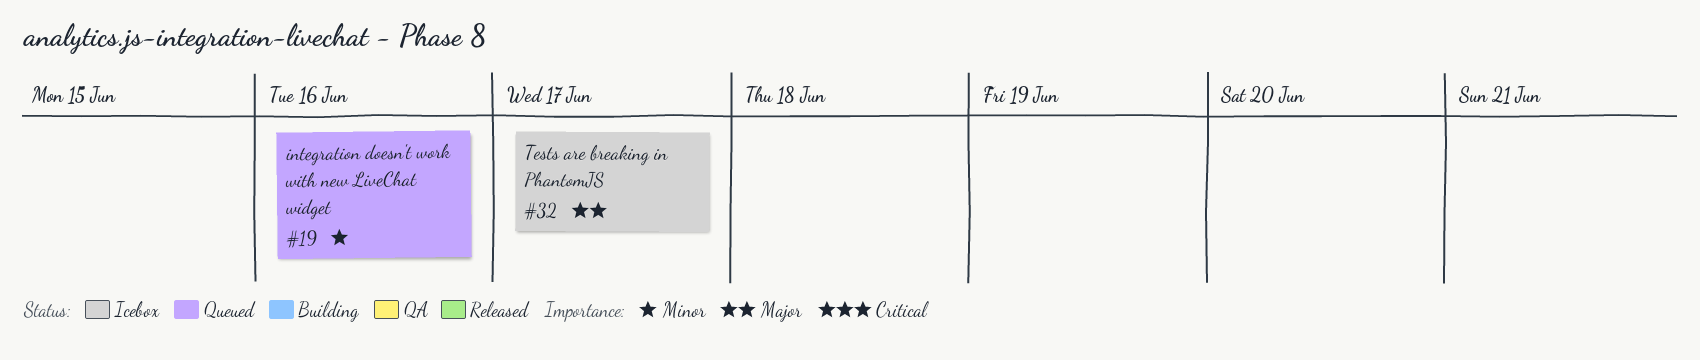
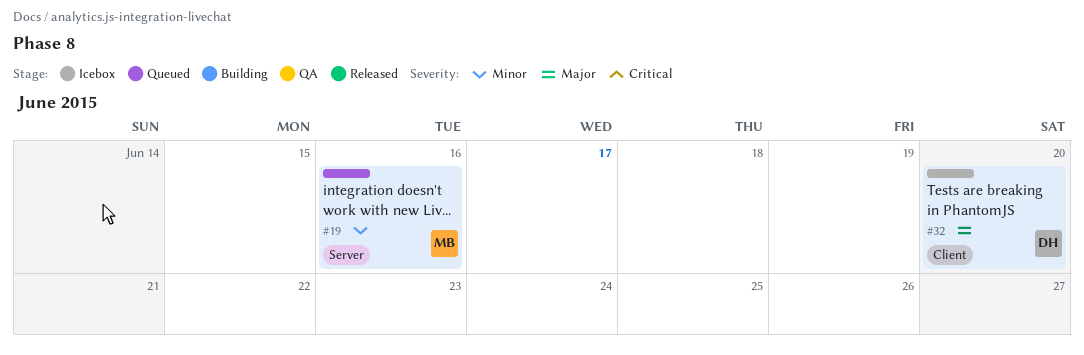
#32, due: Jun 17 -> Jun 20

